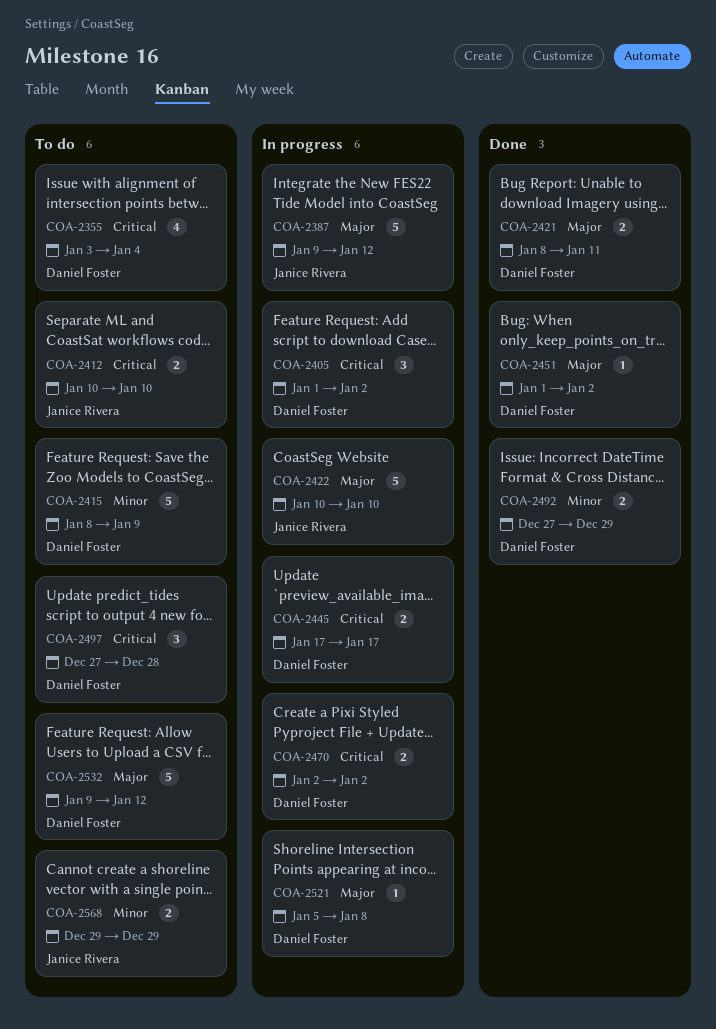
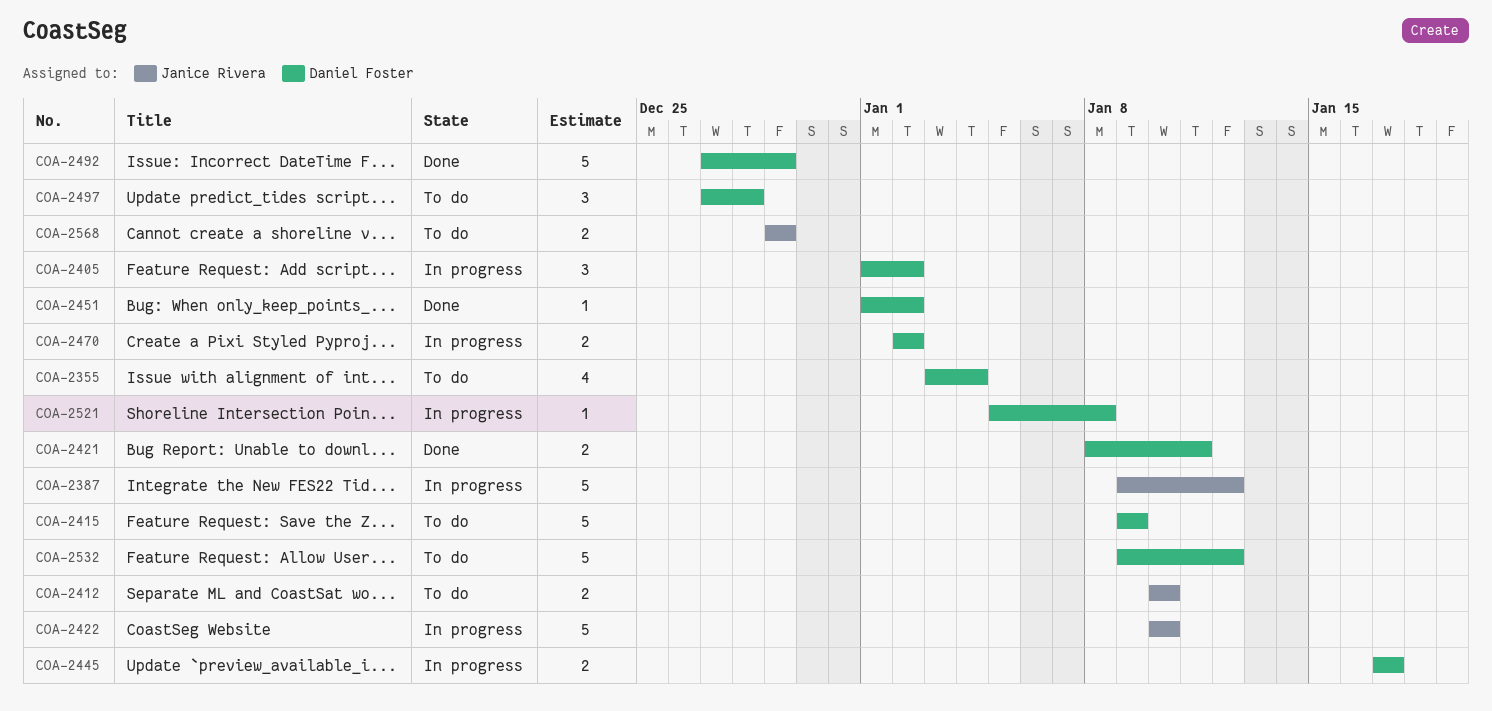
COA-2415, start: Jan 8 -> Jan 9
COA-2492, estimate: 2 -> 5

